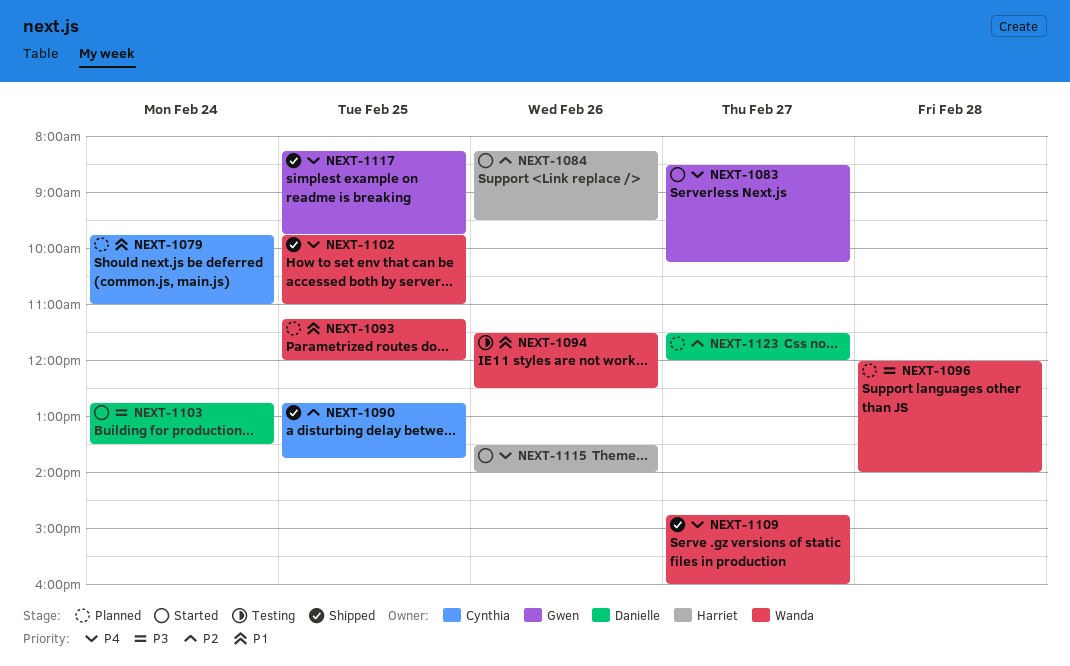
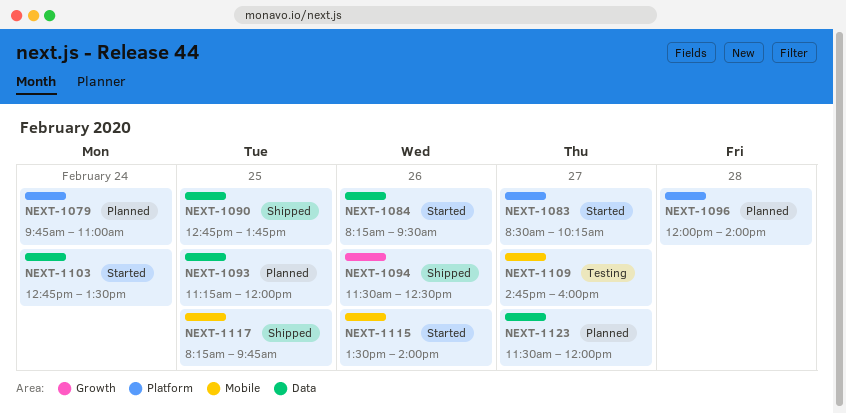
NEXT-1094, status: Testing -> Shipped
NEXT-1102: present -> none
NEXT-1109, status: Shipped -> Testing

